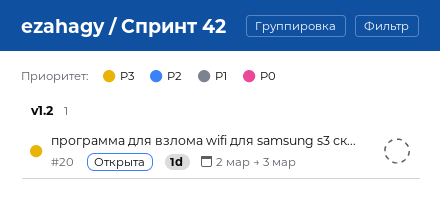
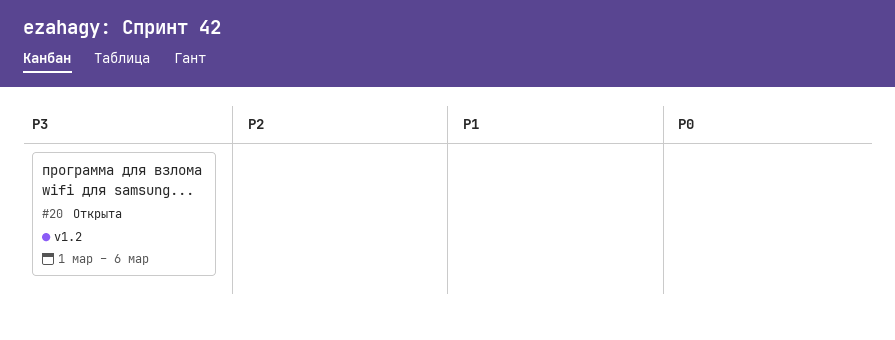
#20, start: Mar 2 -> Mar 1
#20, due: Mar 3 -> Mar 6

